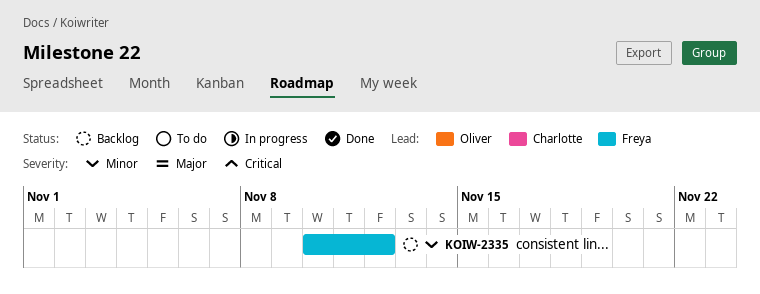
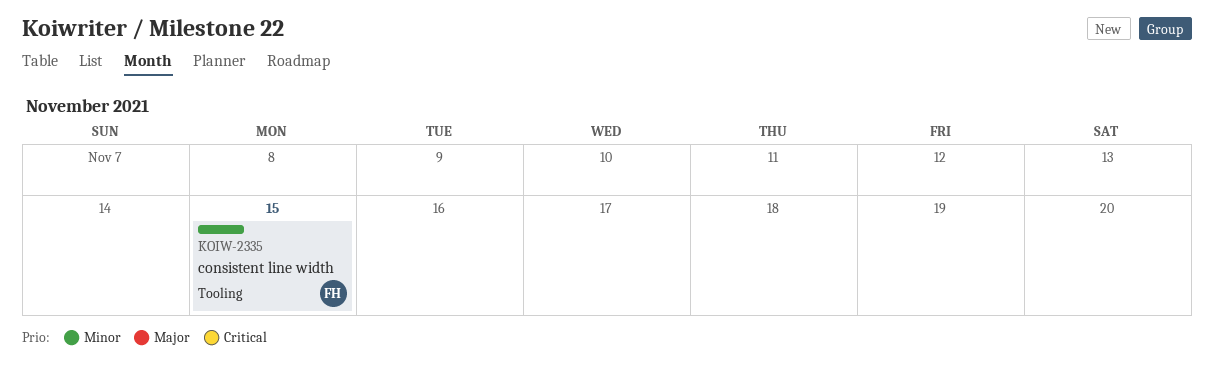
KOIW-2335, due: Nov 12 -> Nov 15

